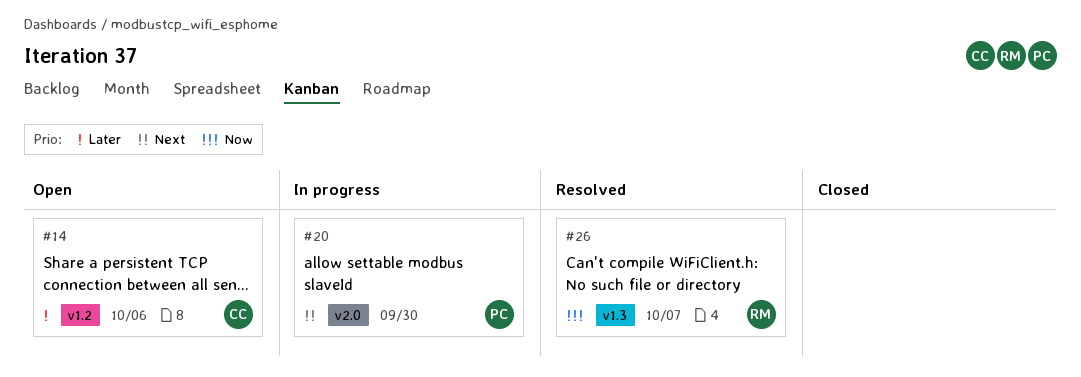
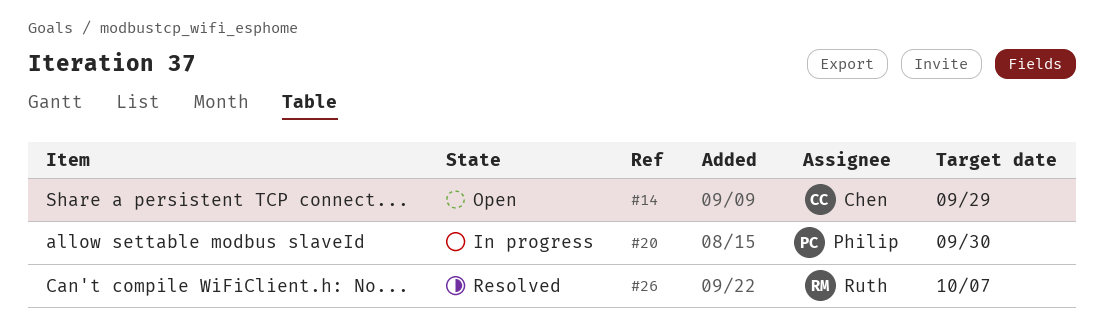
#14, due: Oct 6 -> Sep 29

